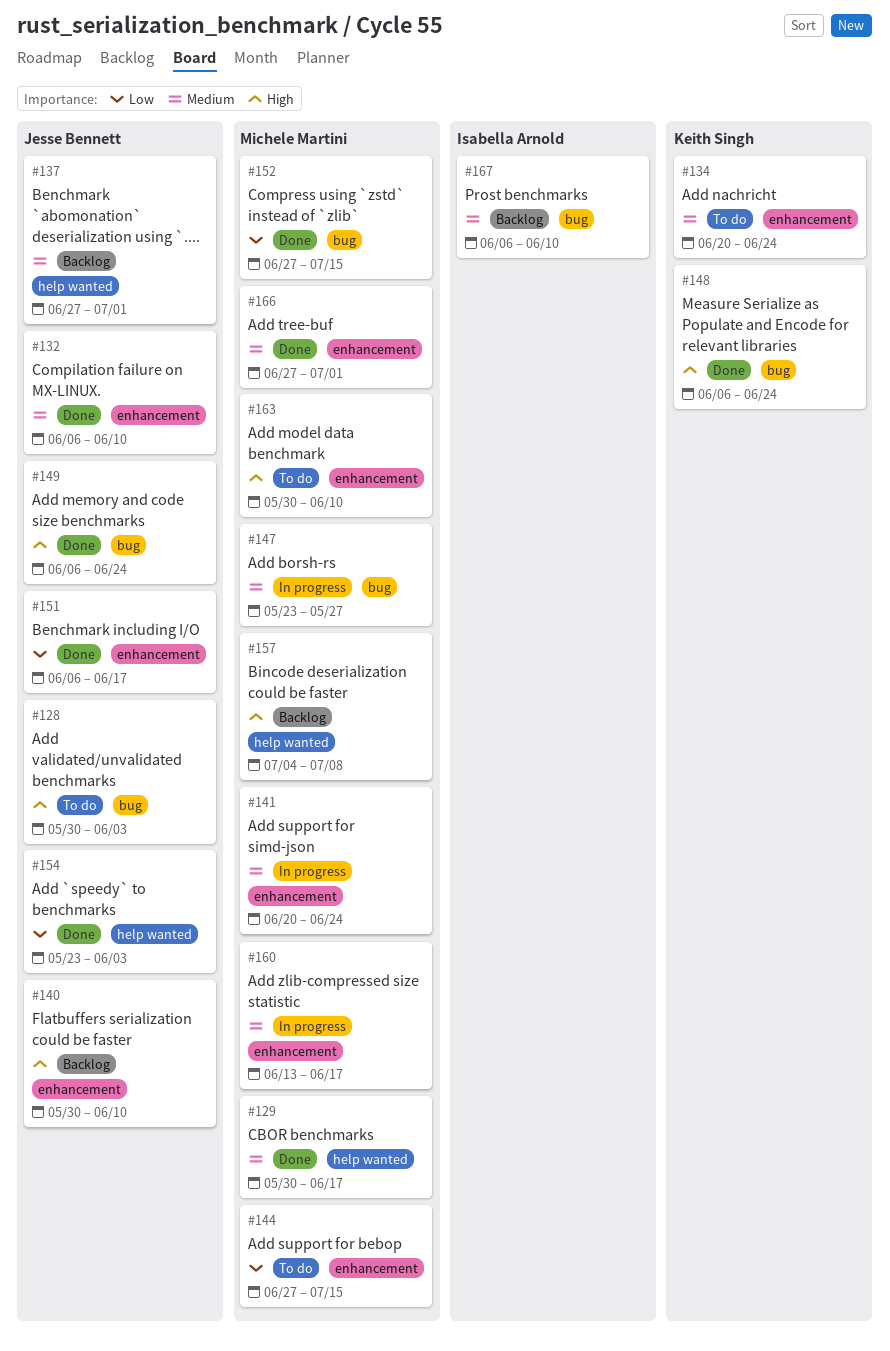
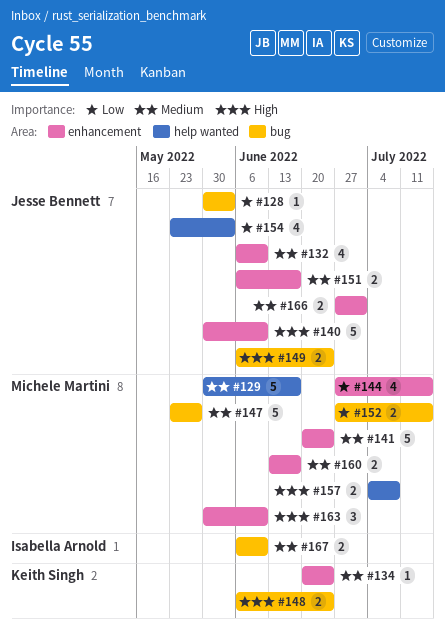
#128, priority: High -> Low
#137: present -> none
#151, priority: Low -> Medium
#166, owner: Michele Martini -> Jesse Bennett

